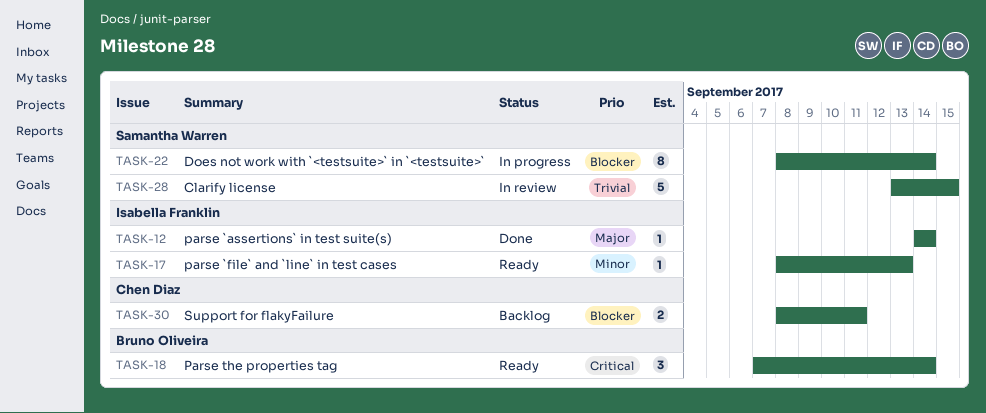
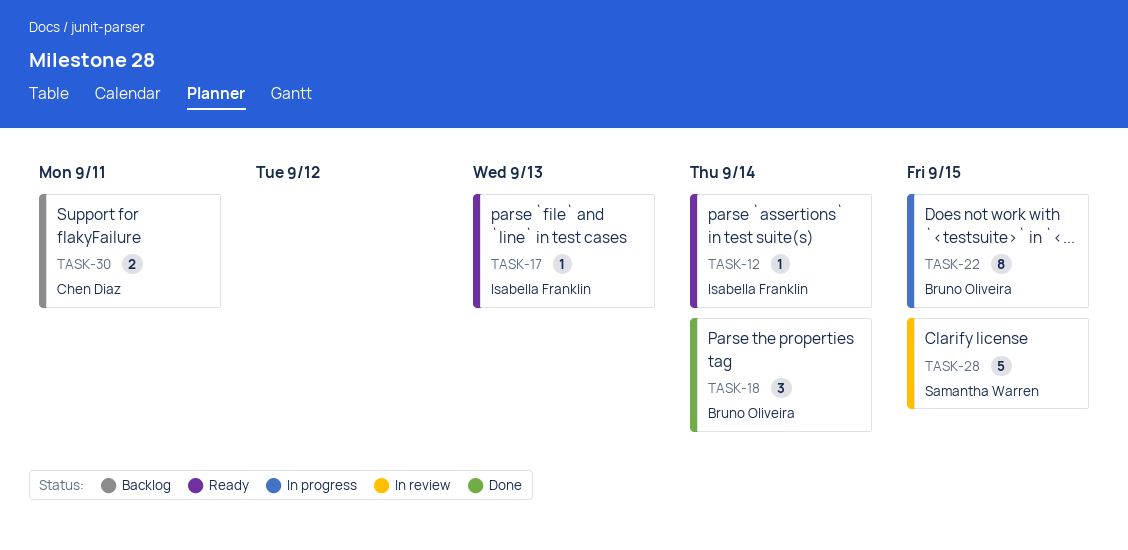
TASK-12, status: Done -> Ready
TASK-18, status: Ready -> Done
TASK-22, owner: Samantha Warren -> Bruno Oliveira
TASK-22, due: Sep 14 -> Sep 15

